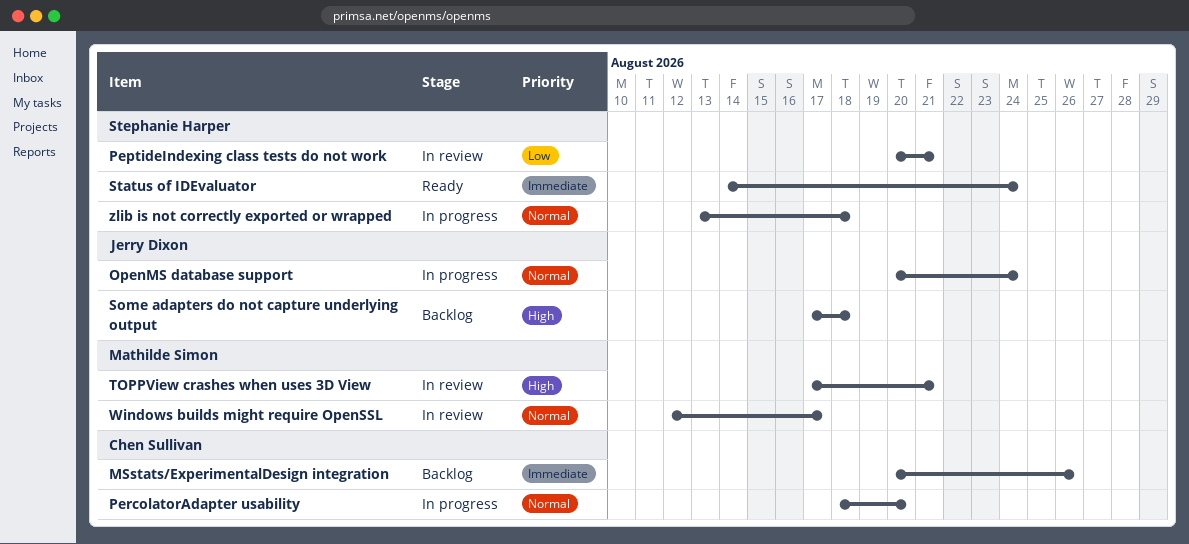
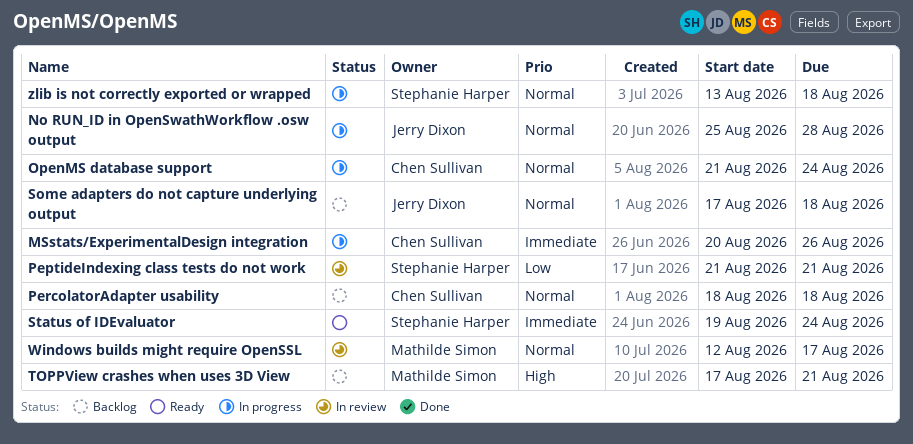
MSstats/ExperimentalDesign integration, status: Backlog -> In progress
No RUN_ID in OpenSwathWorkflow .osw output: none -> present
OpenMS database support, owner: Jerry Dixon -> Chen Sullivan
OpenMS database support, start: Aug 20 -> Aug 21
PeptideIndexing class tests do not work, start: Aug 20 -> Aug 21
PercolatorAdapter usability, status: In progress -> Backlog
PercolatorAdapter usability, due: Aug 20 -> Aug 18
Some adapters do not capture underlying output, priority: High -> Normal
Status of IDEvaluator, start: Aug 14 -> Aug 19
TOPPView crashes when uses 3D View, status: In review -> Backlog

